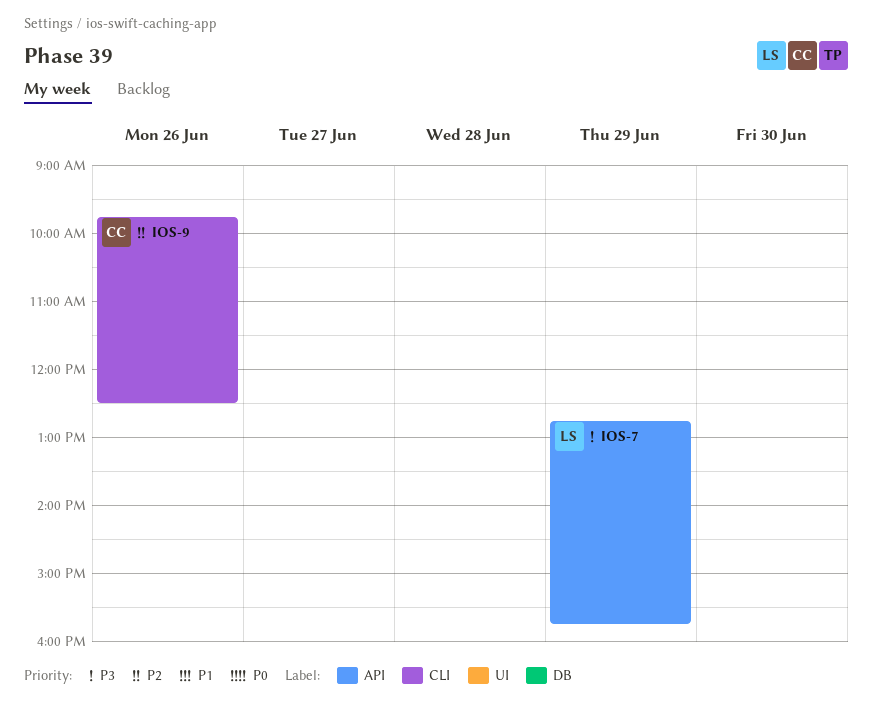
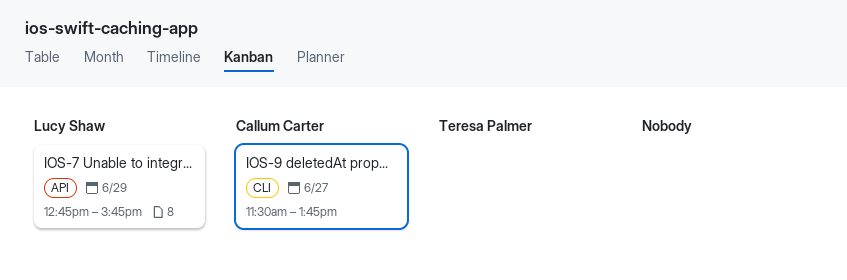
IOS-9, day: Jun 26 -> Jun 27
IOS-9, begins: 09:45 -> 11:30
IOS-9, ends: 12:30 -> 13:45

